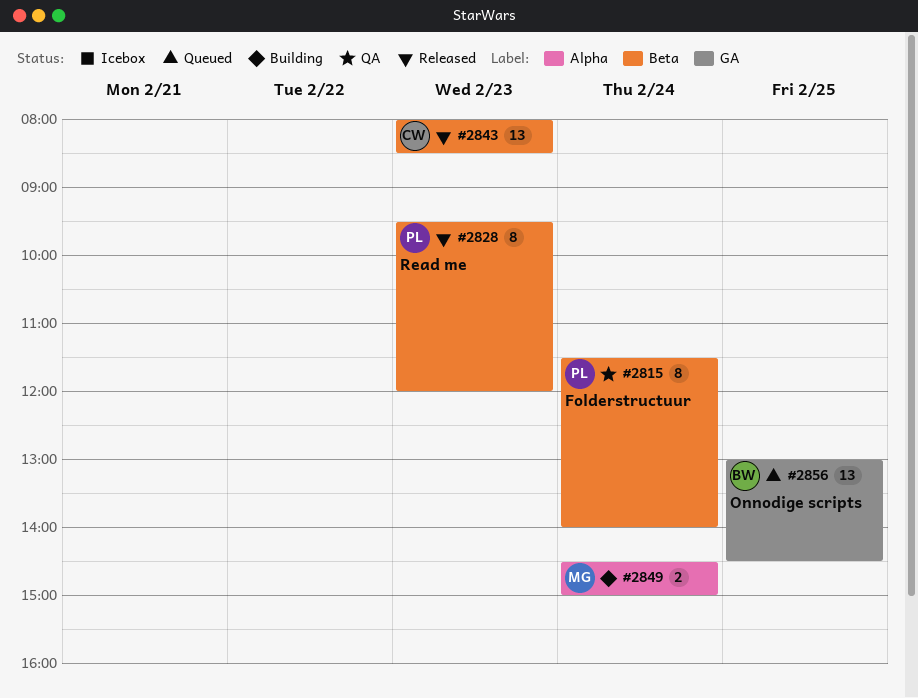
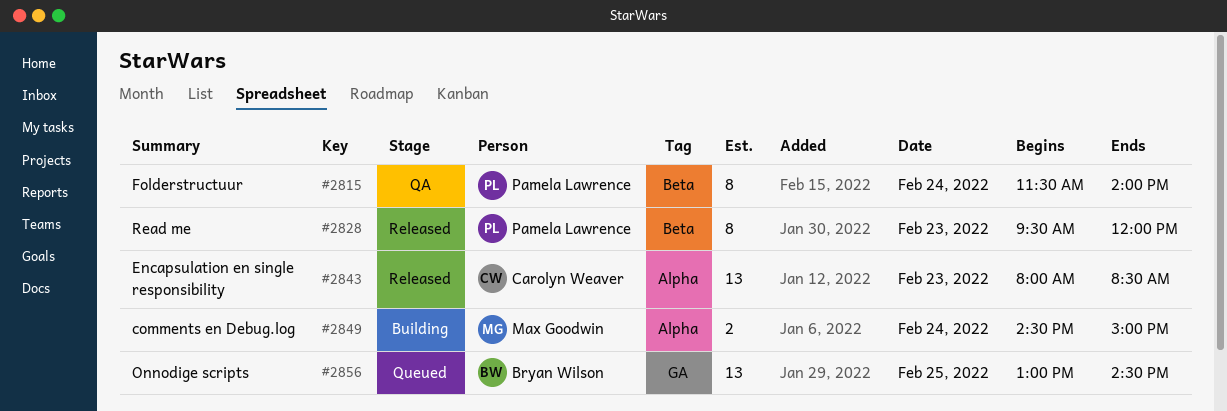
#2843, label: Beta -> Alpha

